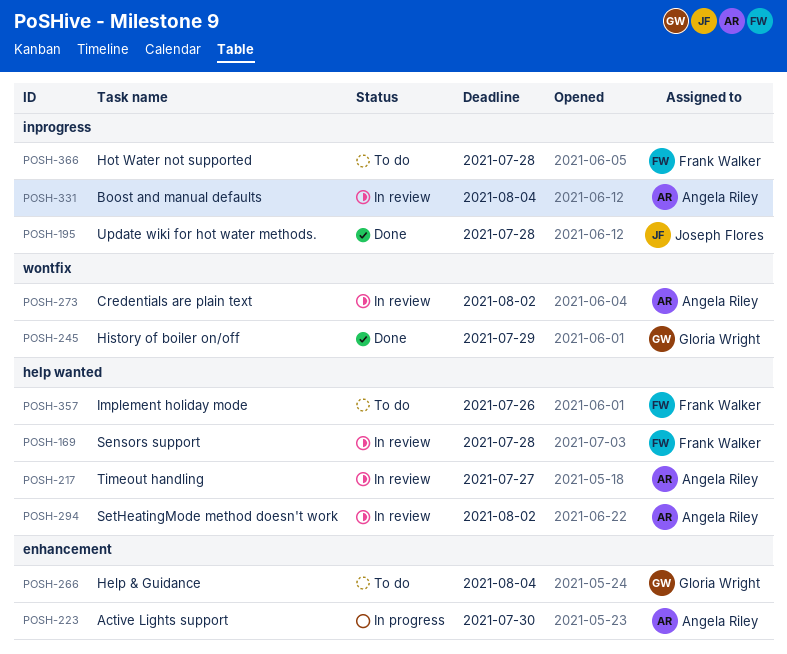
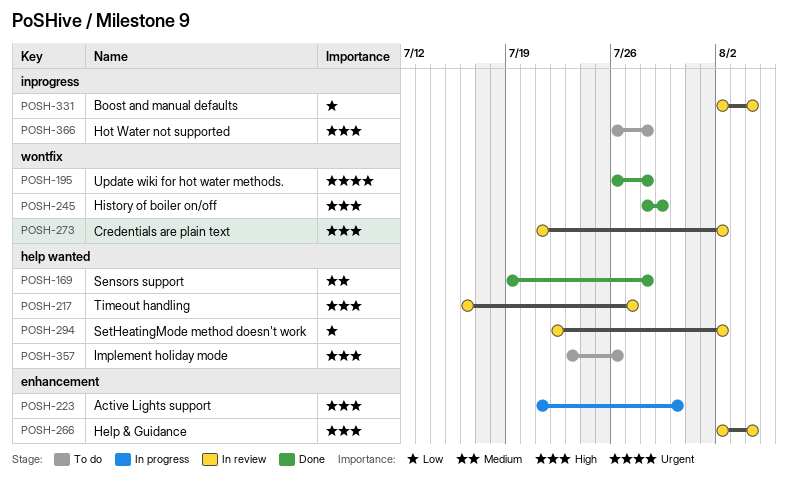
POSH-169, status: In review -> Done
POSH-195, label: inprogress -> wontfix
POSH-266, status: To do -> In review

